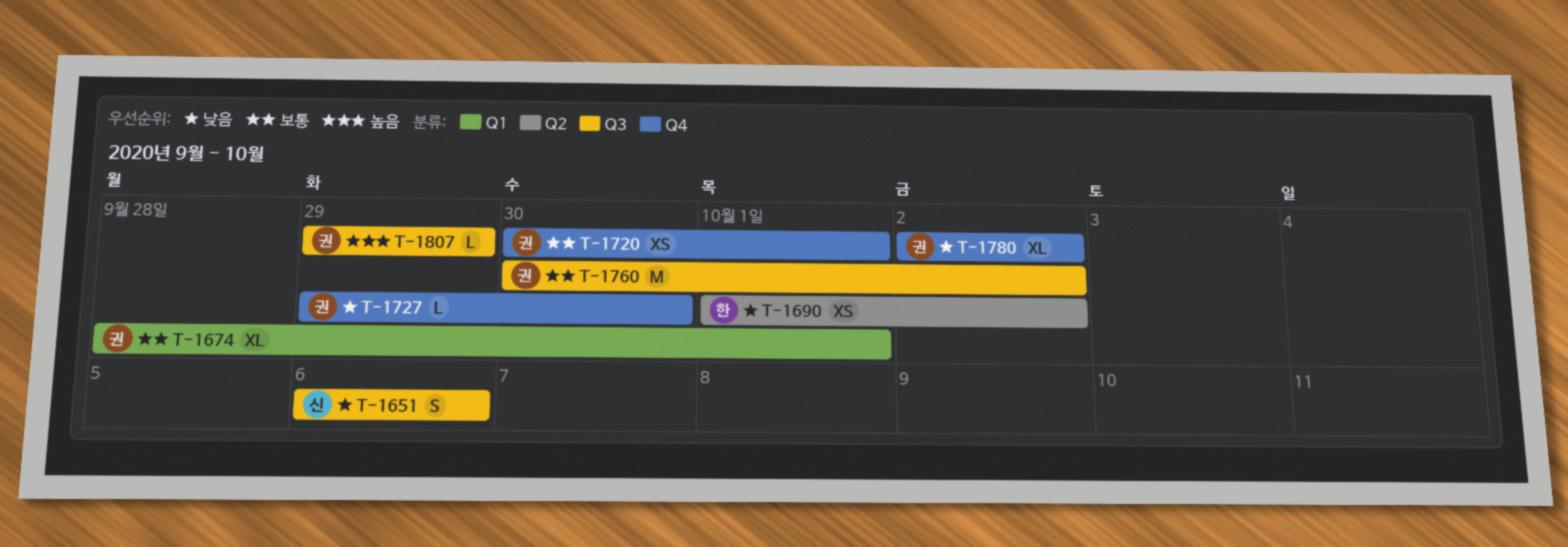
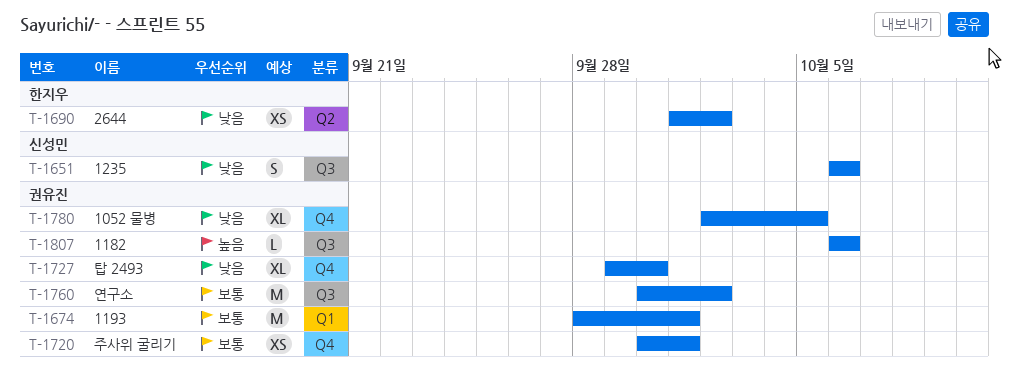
T-1674, estimate: XL -> M
T-1727, estimate: L -> XL
T-1780, due: Oct 2 -> Oct 5
T-1807, start: Sep 29 -> Oct 6
T-1807, due: Sep 29 -> Oct 6

